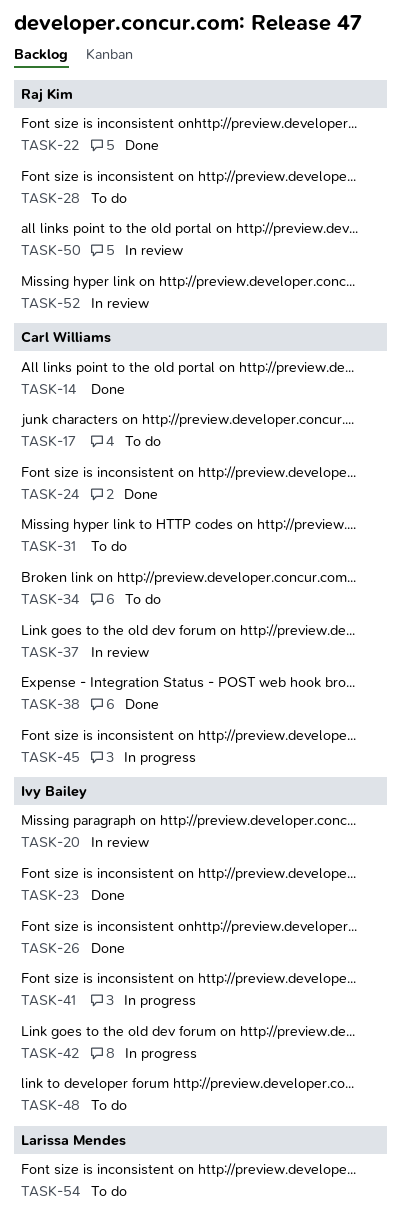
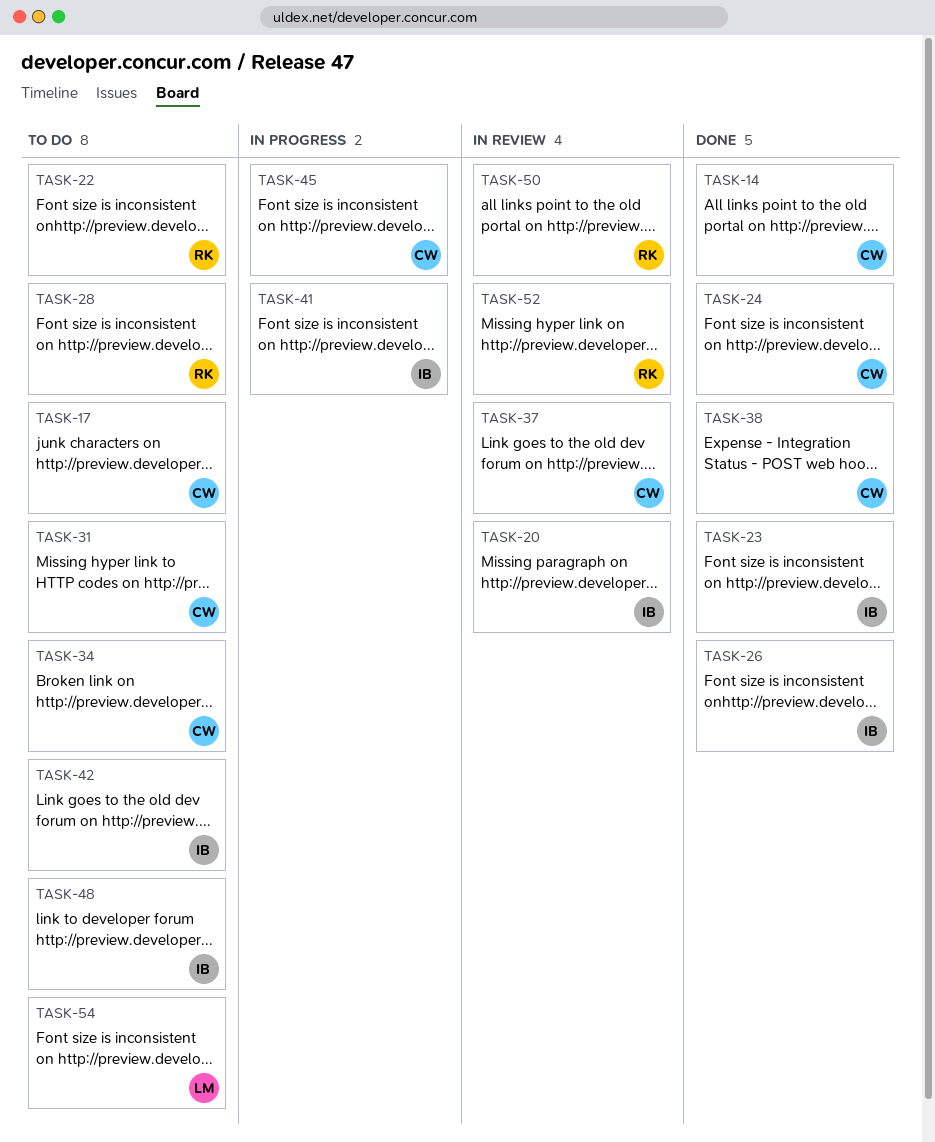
TASK-22, status: Done -> To do
TASK-42, status: In progress -> To do

